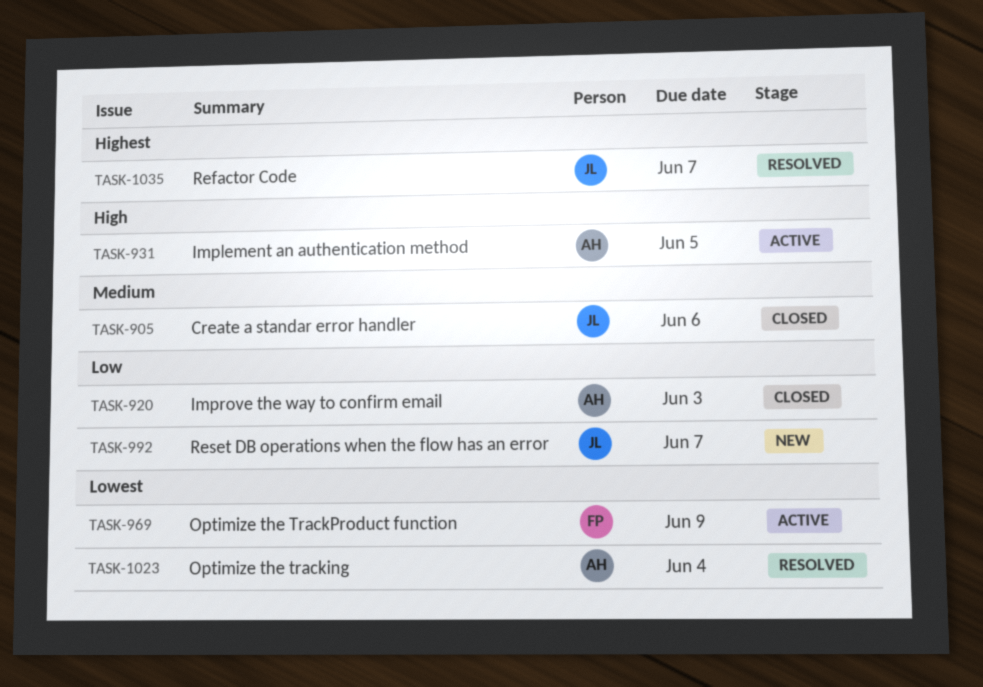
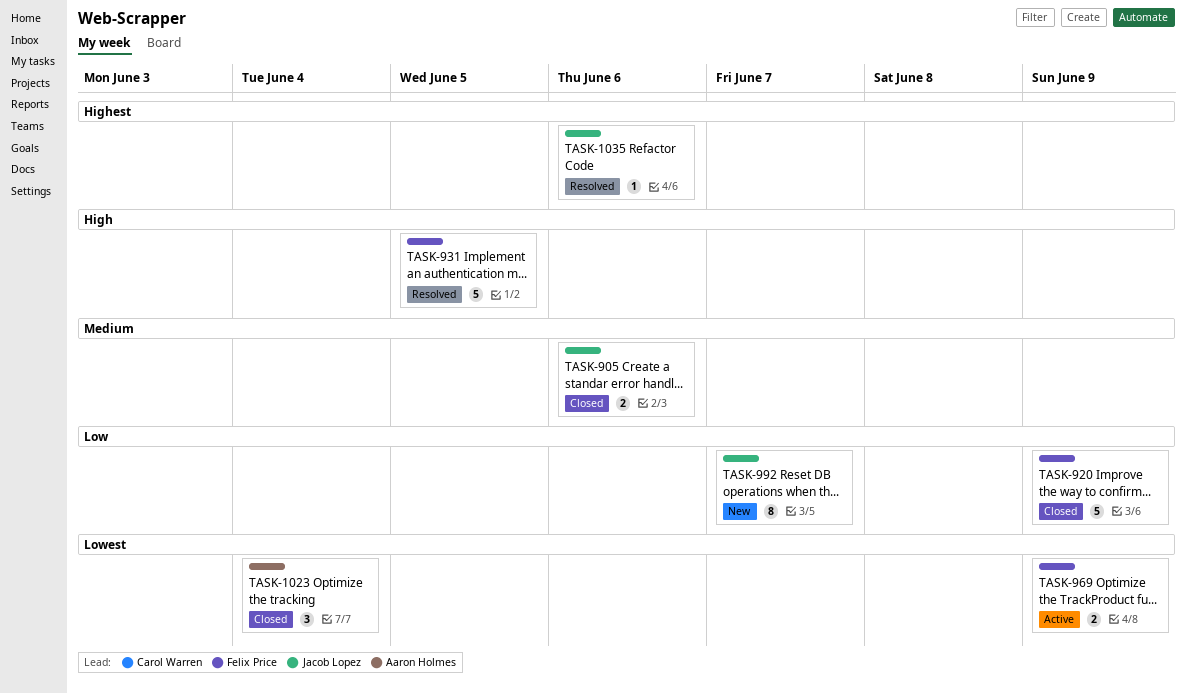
TASK-920, owner: Aaron Holmes -> Felix Price
TASK-920, due: Jun 3 -> Jun 9
TASK-931, status: Active -> Resolved
TASK-931, owner: Aaron Holmes -> Felix Price
TASK-1023, status: Resolved -> Closed
TASK-1035, due: Jun 7 -> Jun 6

